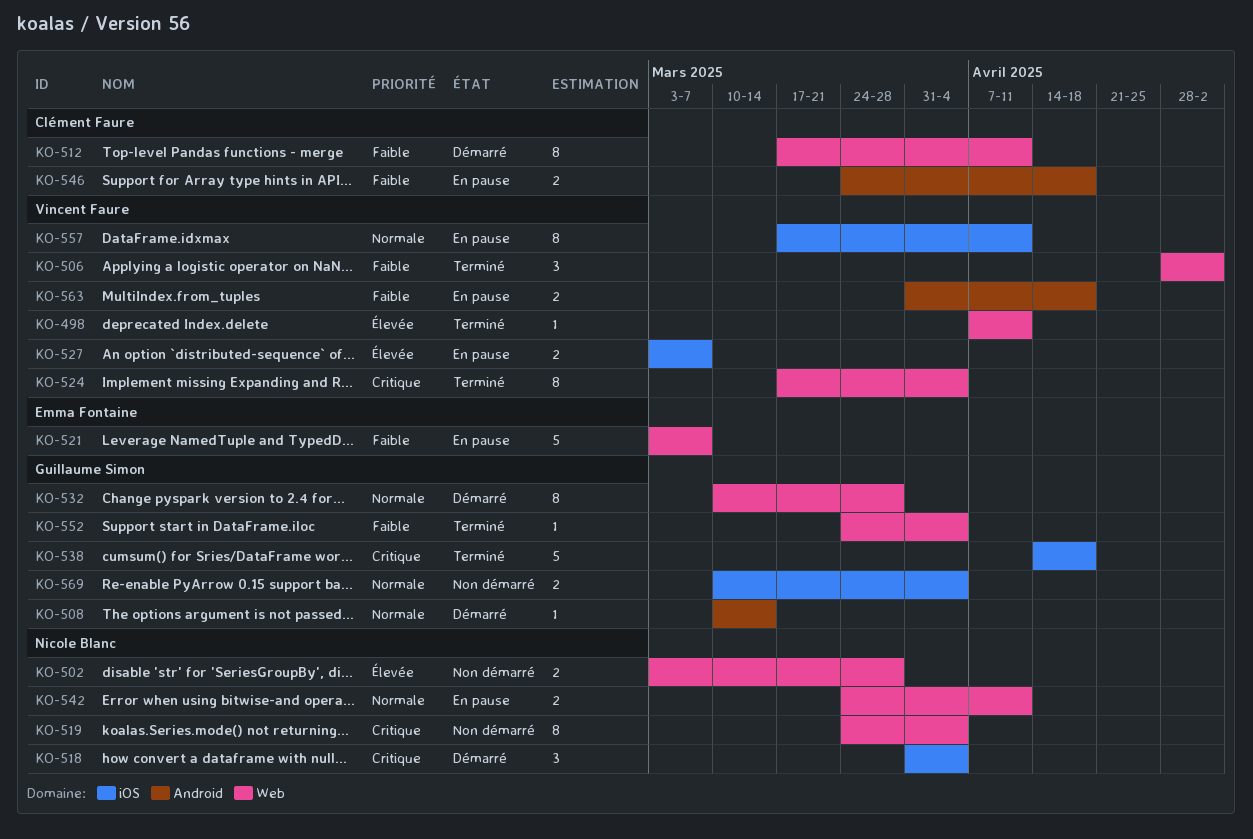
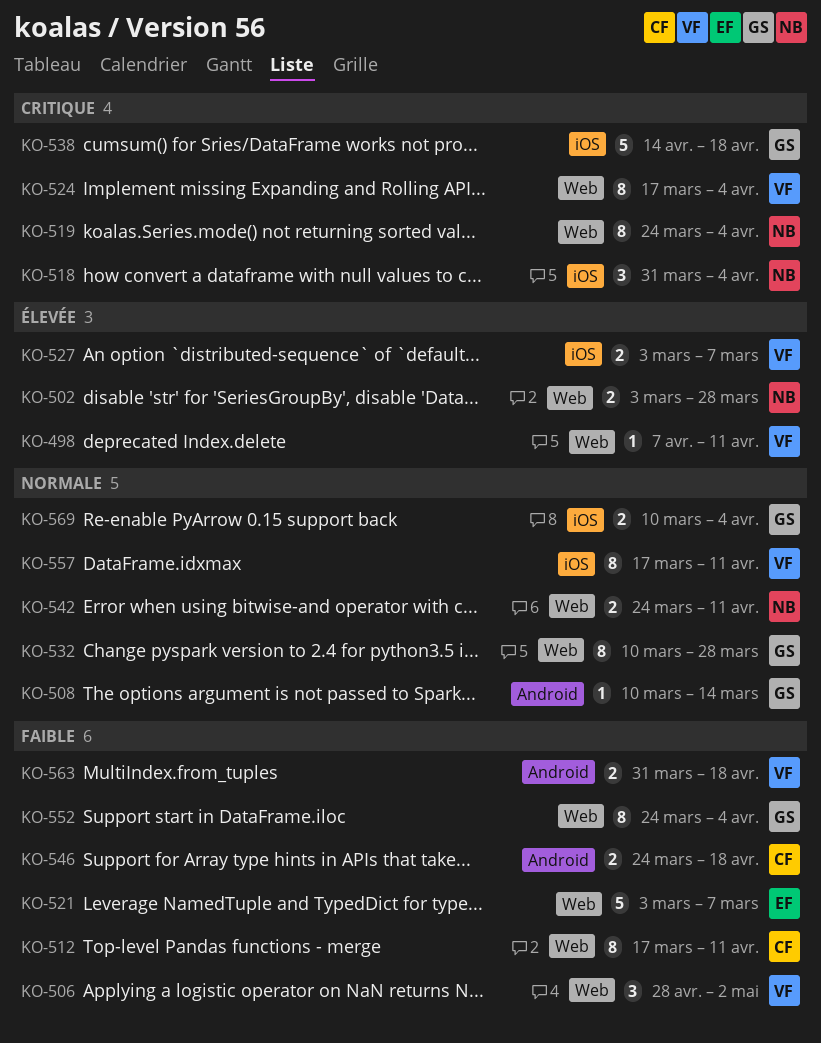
KO-552, estimate: 1 -> 8

